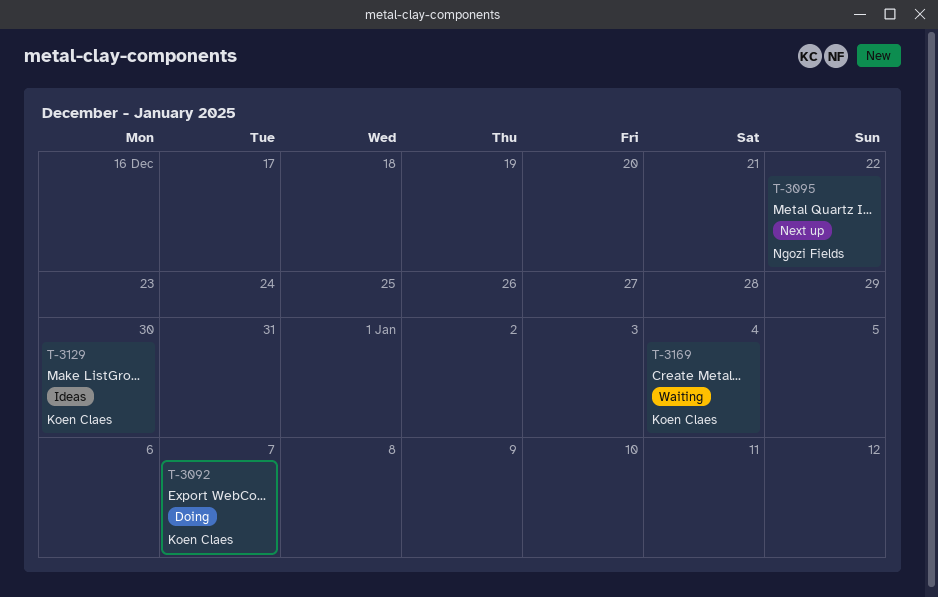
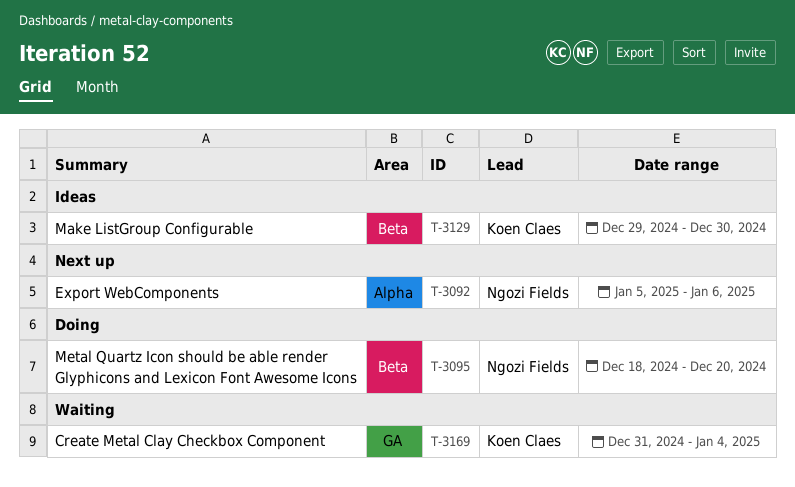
T-3092, status: Doing -> Next up
T-3092, owner: Koen Claes -> Ngozi Fields
T-3092, due: Jan 7 -> Jan 6
T-3095, status: Next up -> Doing
T-3095, due: Dec 22 -> Dec 20

